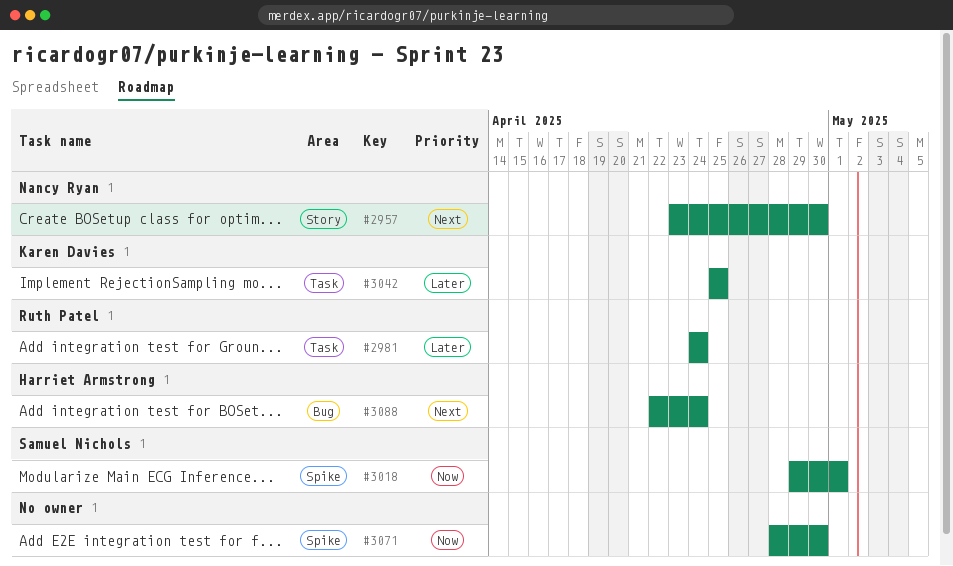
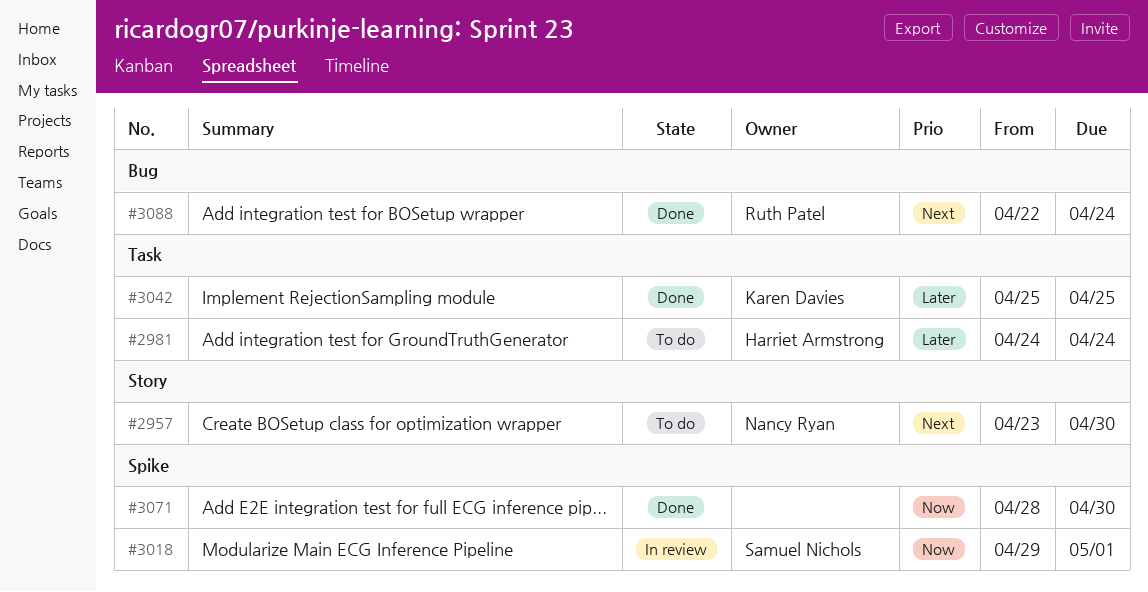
#2981, owner: Ruth Patel -> Harriet Armstrong
#3088, owner: Harriet Armstrong -> Ruth Patel

